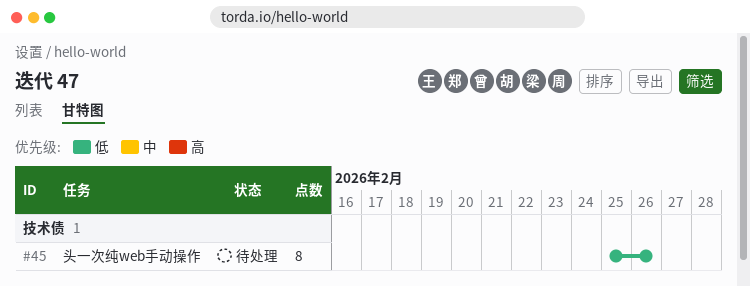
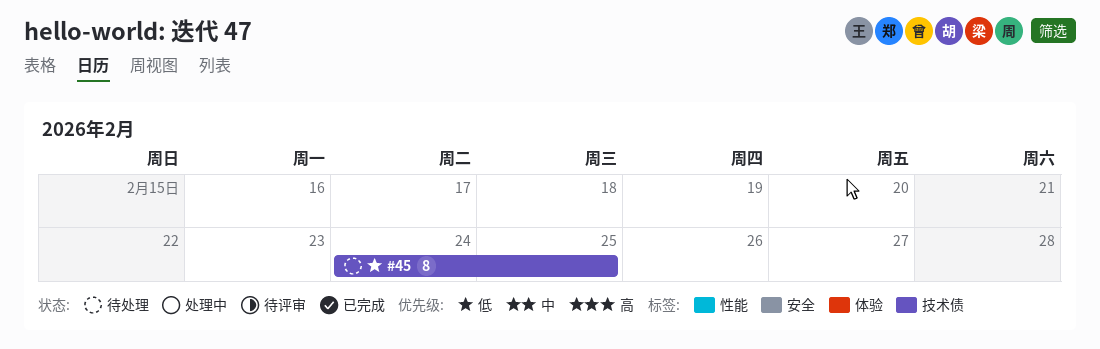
#45, start: Feb 25 -> Feb 24
#45, due: Feb 26 -> Feb 25

